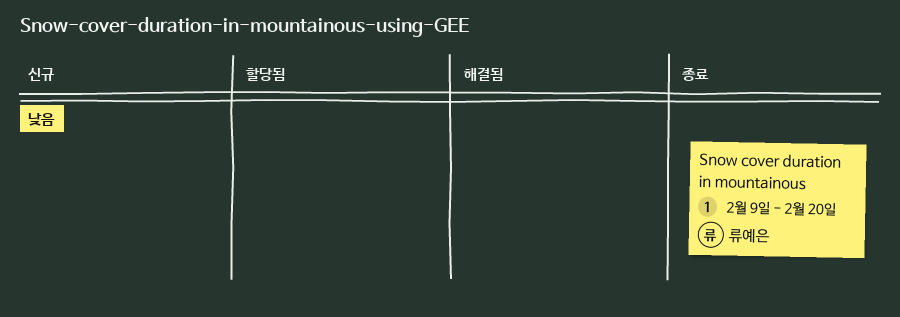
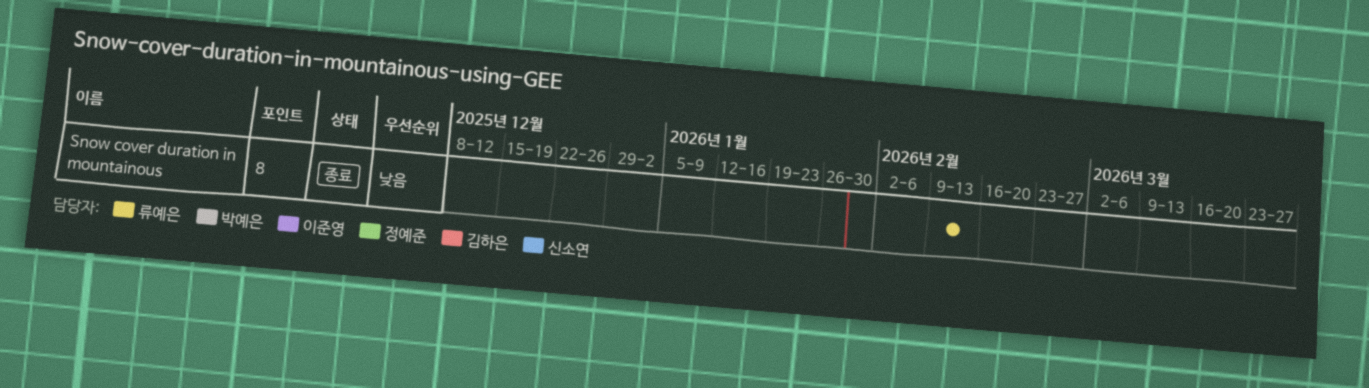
Snow cover duration in mountainous, estimate: 1 -> 8
Snow cover duration in mountainous, due: Feb 20 -> Feb 13

